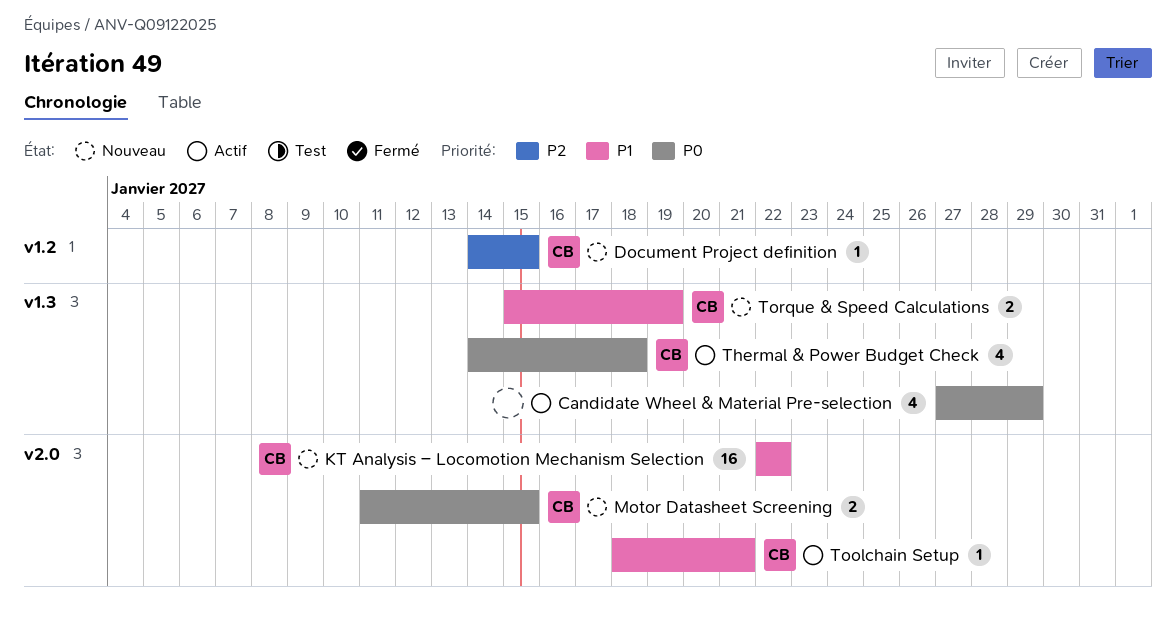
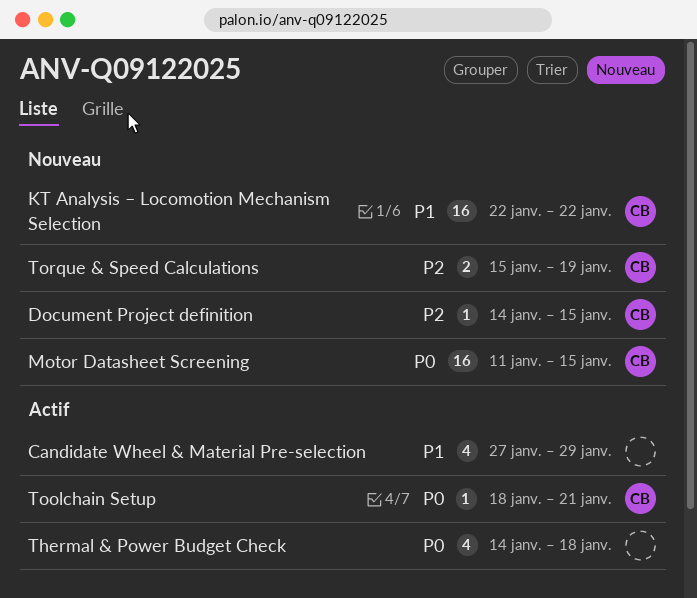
Candidate Wheel & Material Pre-selection, priority: P0 -> P1
Motor Datasheet Screening, estimate: 2 -> 16
Thermal & Power Budget Check, owner: CB -> none
Toolchain Setup, priority: P1 -> P0
Torque & Speed Calculations, priority: P1 -> P2

